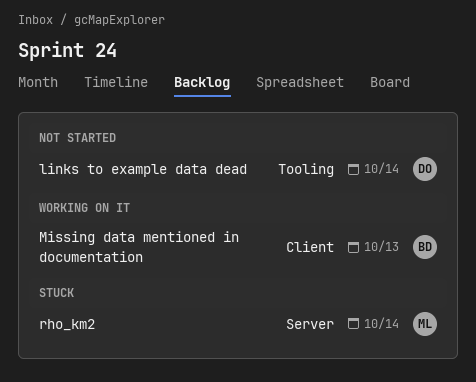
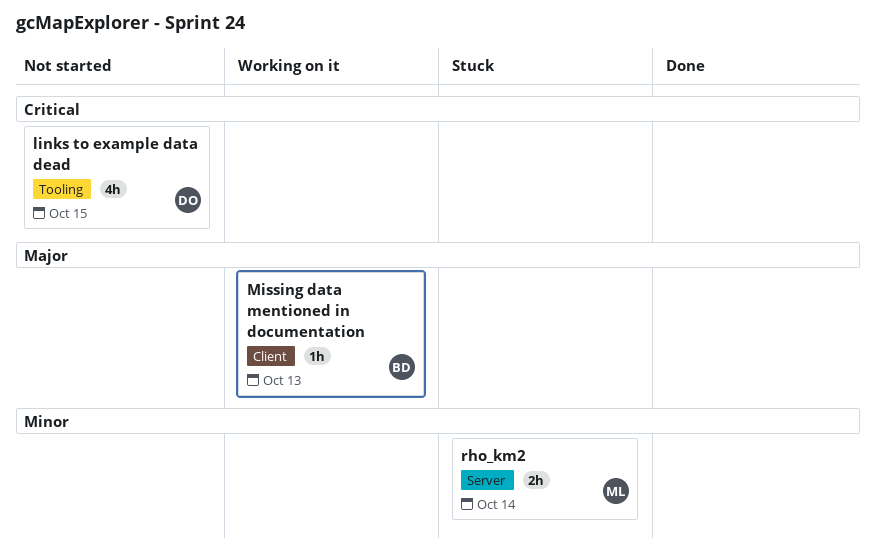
links to example data dead, due: Oct 14 -> Oct 15

